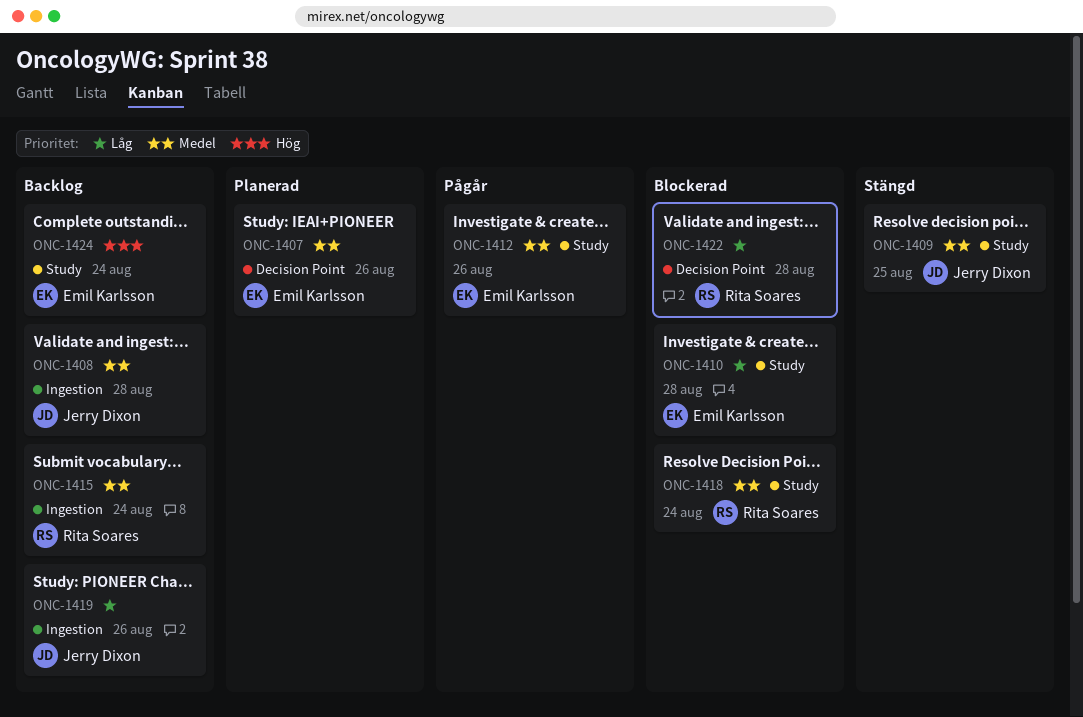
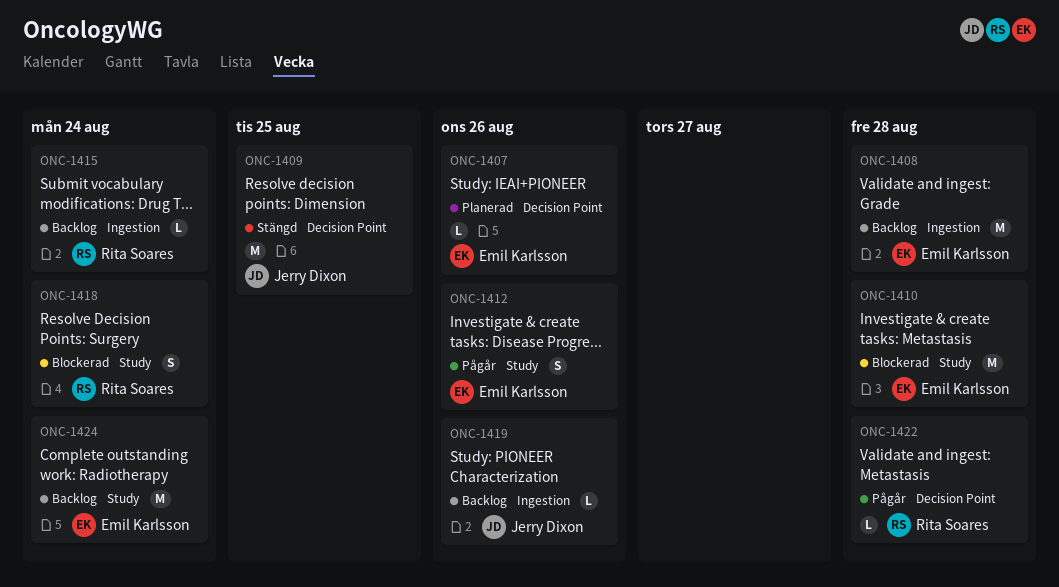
ONC-1408, owner: Jerry Dixon -> Emil Karlsson
ONC-1409, label: Study -> Decision Point
ONC-1422, status: Blockerad -> Pågår

